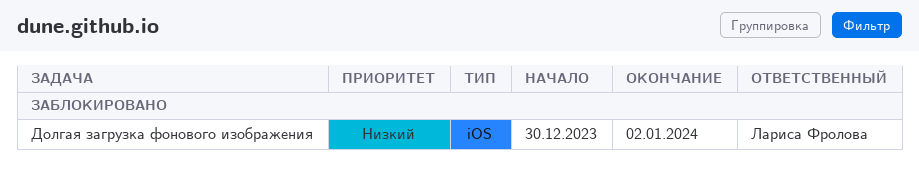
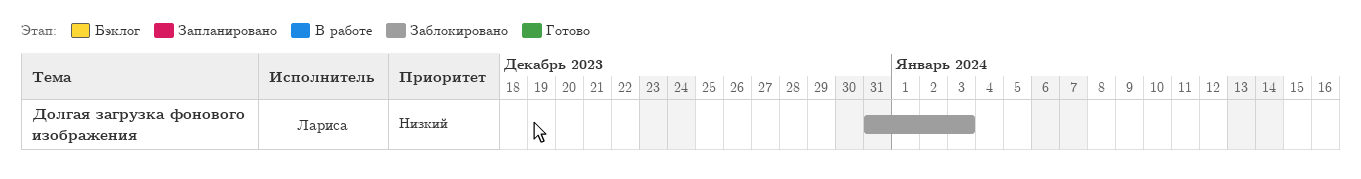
Долгая загрузка фонового изображения, start: Dec 30 -> Dec 31
Долгая загрузка фонового изображения, due: Jan 2 -> Jan 3

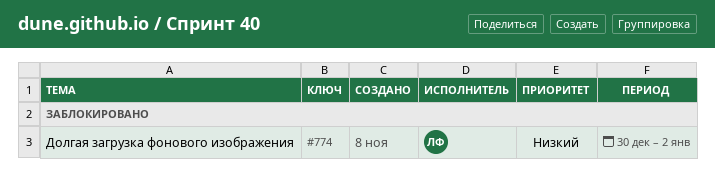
Долгая загрузка фонового изображения, start: Dec 31 -> Dec 30
Долгая загрузка фонового изображения, due: Jan 3 -> Jan 2

